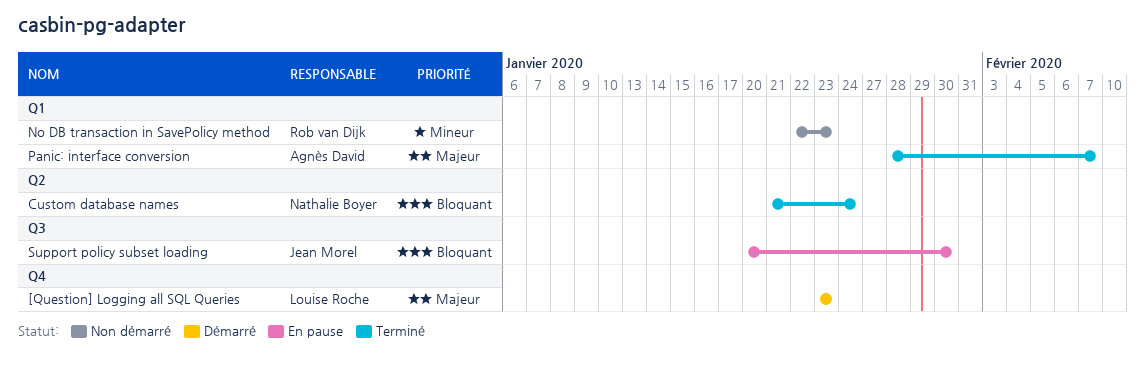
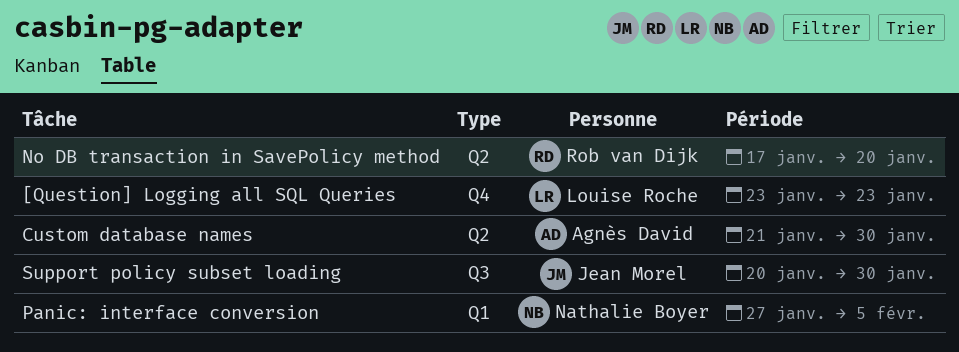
Custom database names, owner: Nathalie Boyer -> Agnès David
Custom database names, due: Jan 24 -> Jan 30
No DB transaction in SavePolicy method, label: Q1 -> Q2
No DB transaction in SavePolicy method, start: Jan 22 -> Jan 17
No DB transaction in SavePolicy method, due: Jan 23 -> Jan 20
Panic: interface conversion, owner: Agnès David -> Nathalie Boyer
Panic: interface conversion, start: Jan 28 -> Jan 27
Panic: interface conversion, due: Feb 7 -> Feb 5

